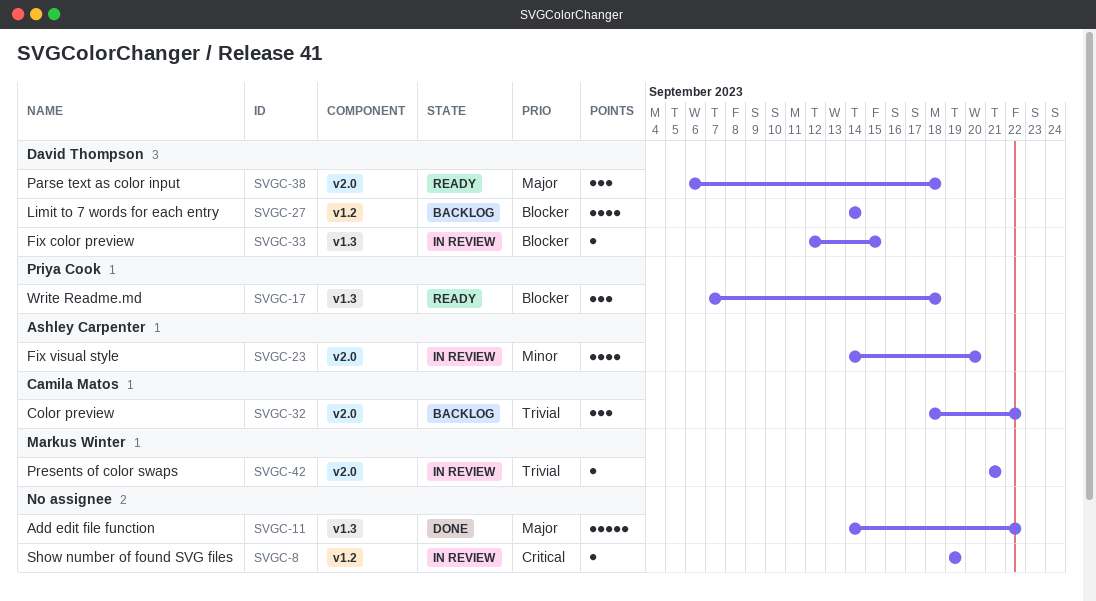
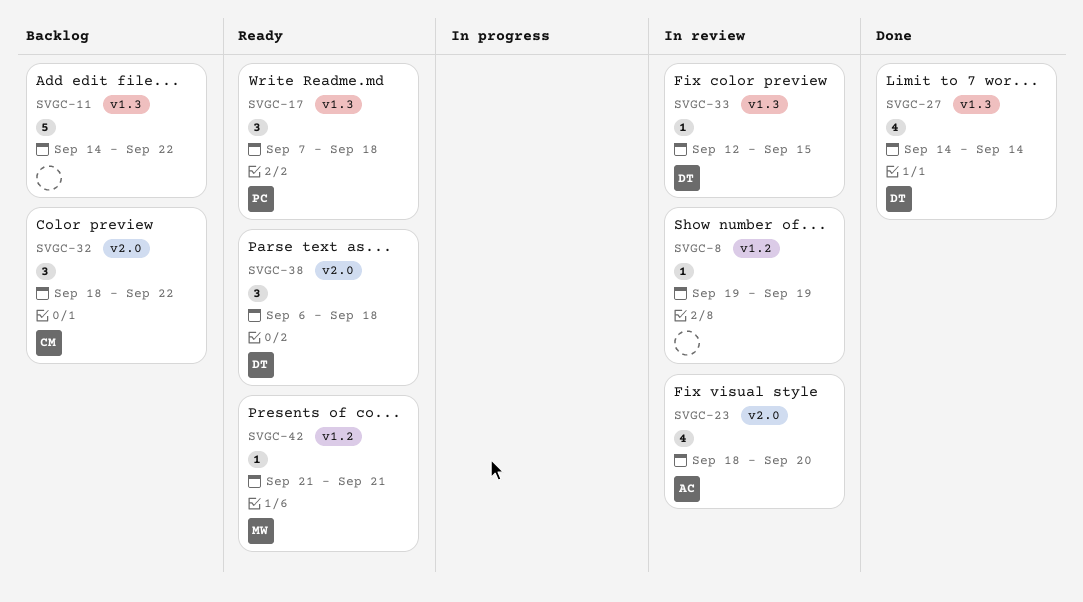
SVGC-11, status: Done -> Backlog
SVGC-23, start: Sep 14 -> Sep 18
SVGC-27, status: Backlog -> Done
SVGC-27, label: v1.2 -> v1.3
SVGC-42, status: In review -> Ready
SVGC-42, label: v2.0 -> v1.2

